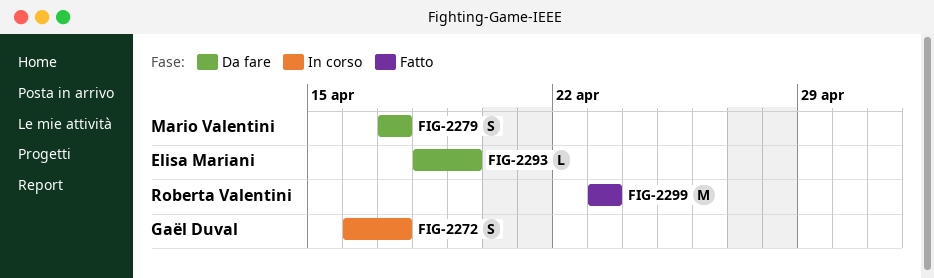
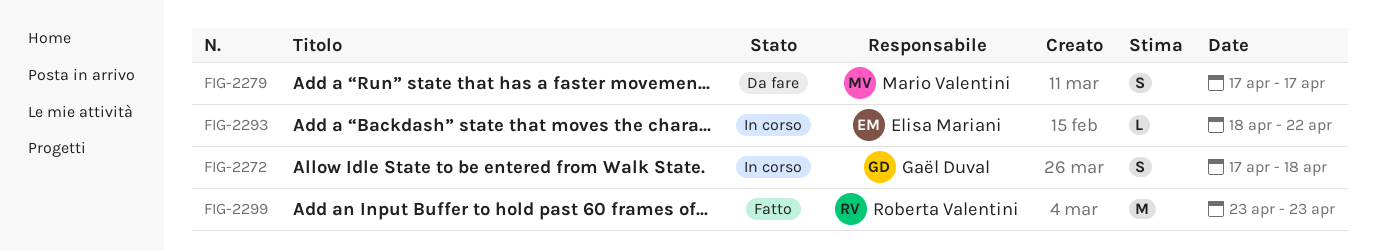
FIG-2272, start: Apr 16 -> Apr 17
FIG-2272, due: Apr 17 -> Apr 18
FIG-2293, status: Da fare -> In corso
FIG-2293, due: Apr 19 -> Apr 22

